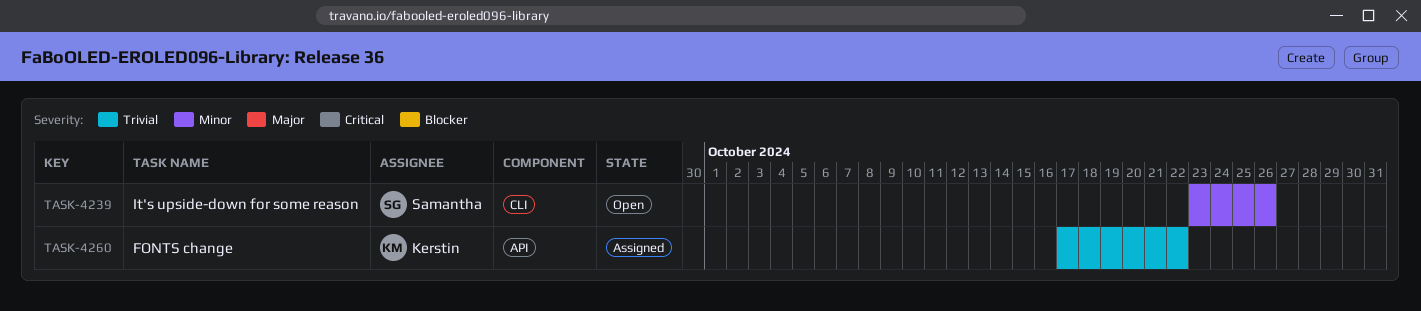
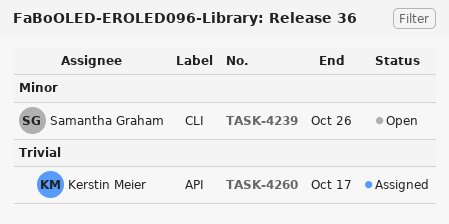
TASK-4260, due: Oct 22 -> Oct 17

